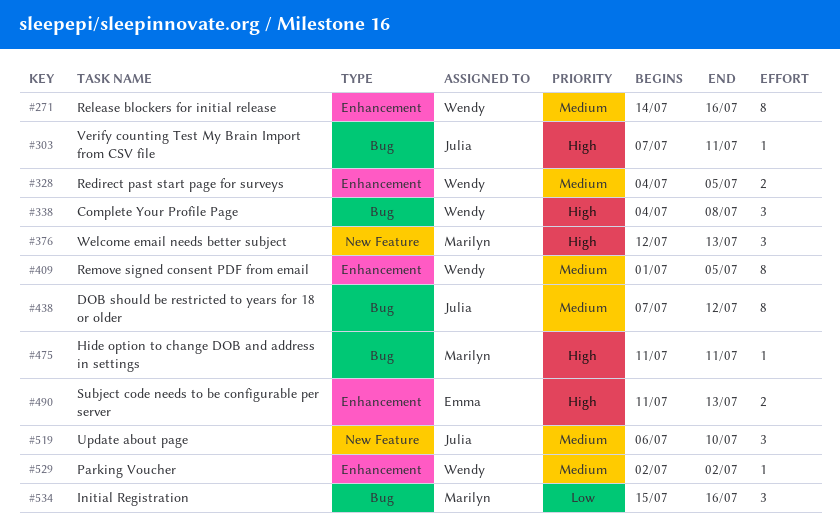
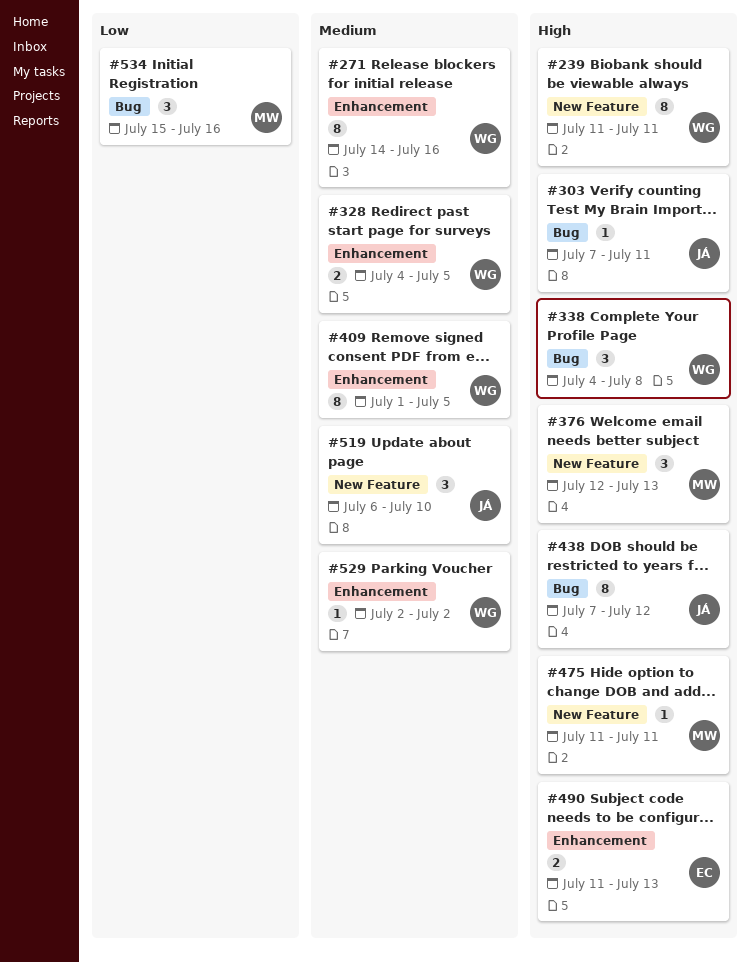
#239: none -> present
#438, priority: Medium -> High
#475, label: Bug -> New Feature

